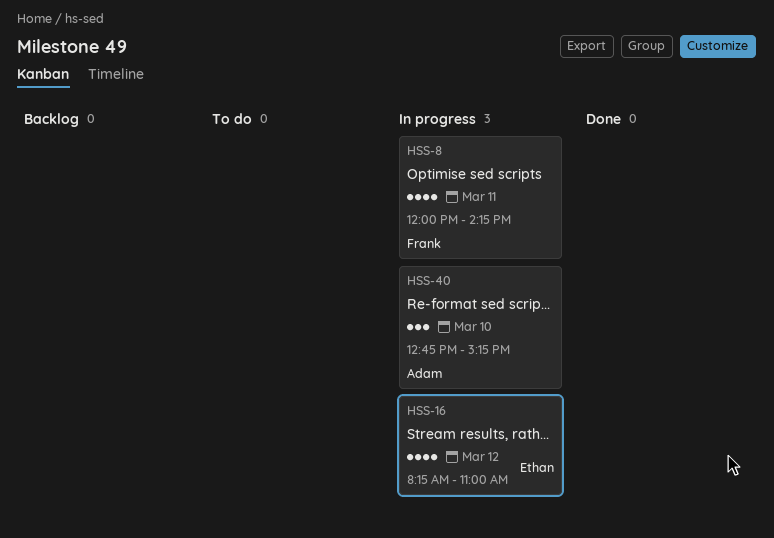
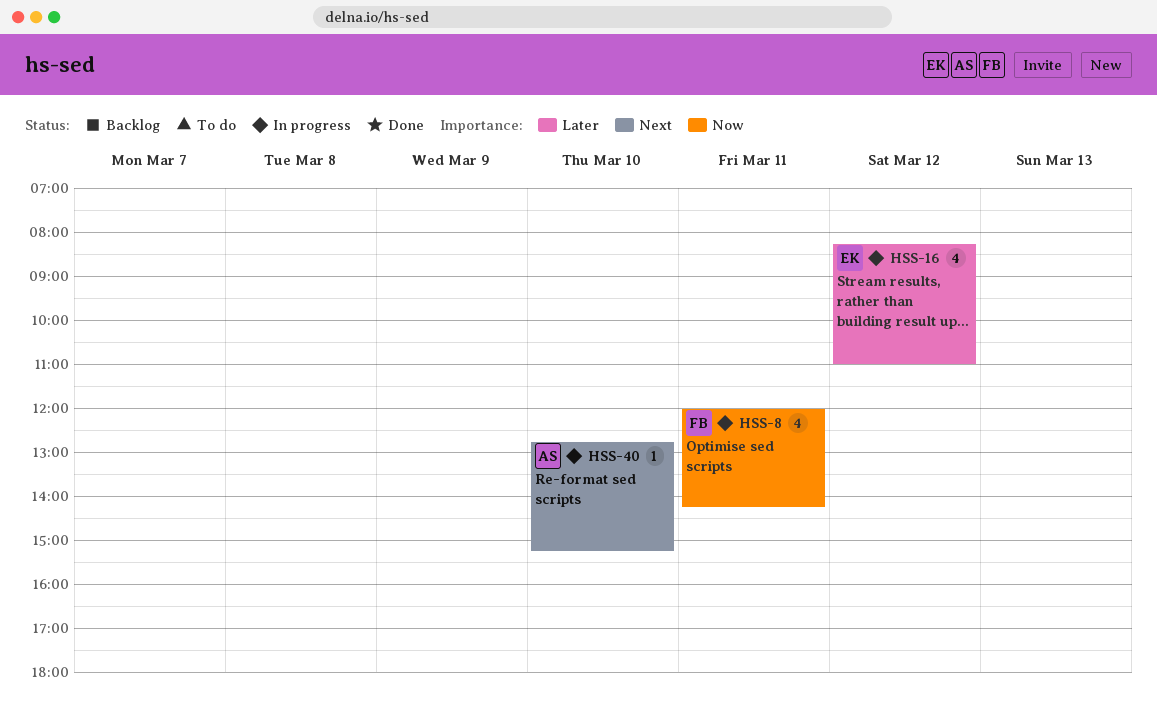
HSS-40, estimate: 3 -> 1

